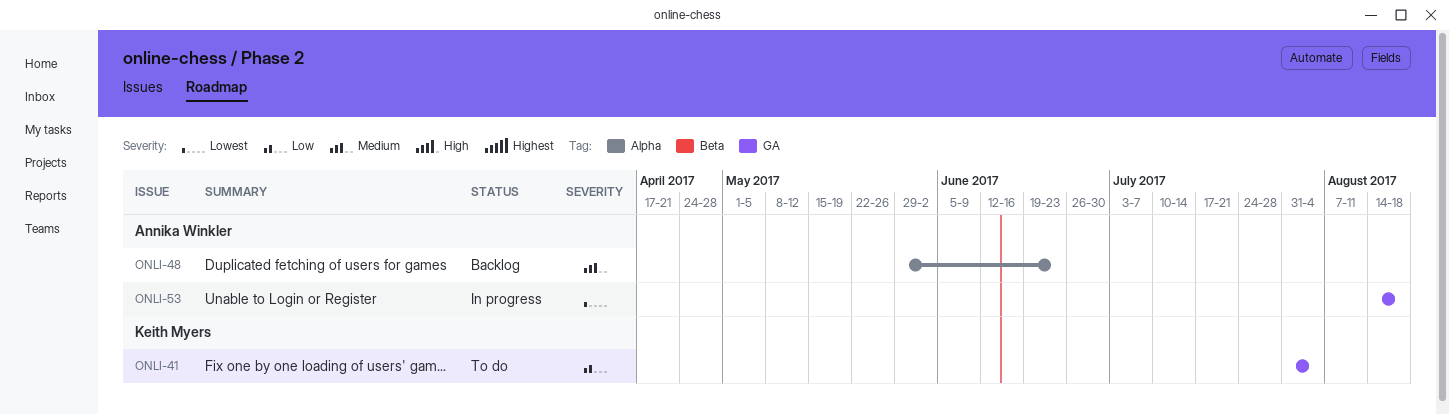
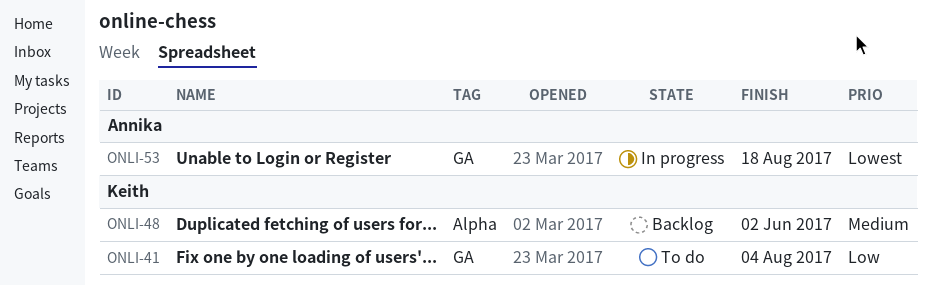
ONLI-48, owner: Annika Winkler -> Keith Myers
ONLI-48, due: Jun 23 -> Jun 2

